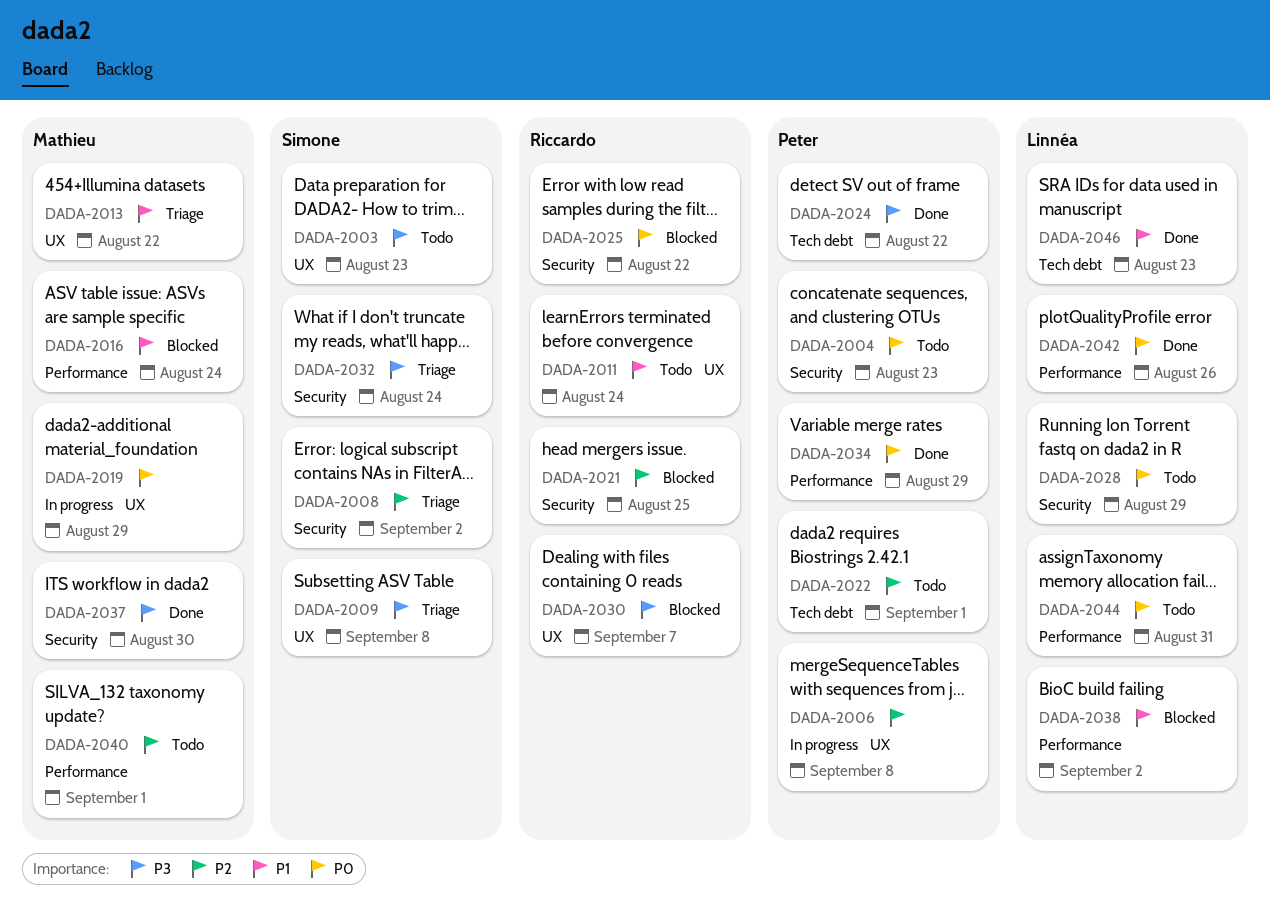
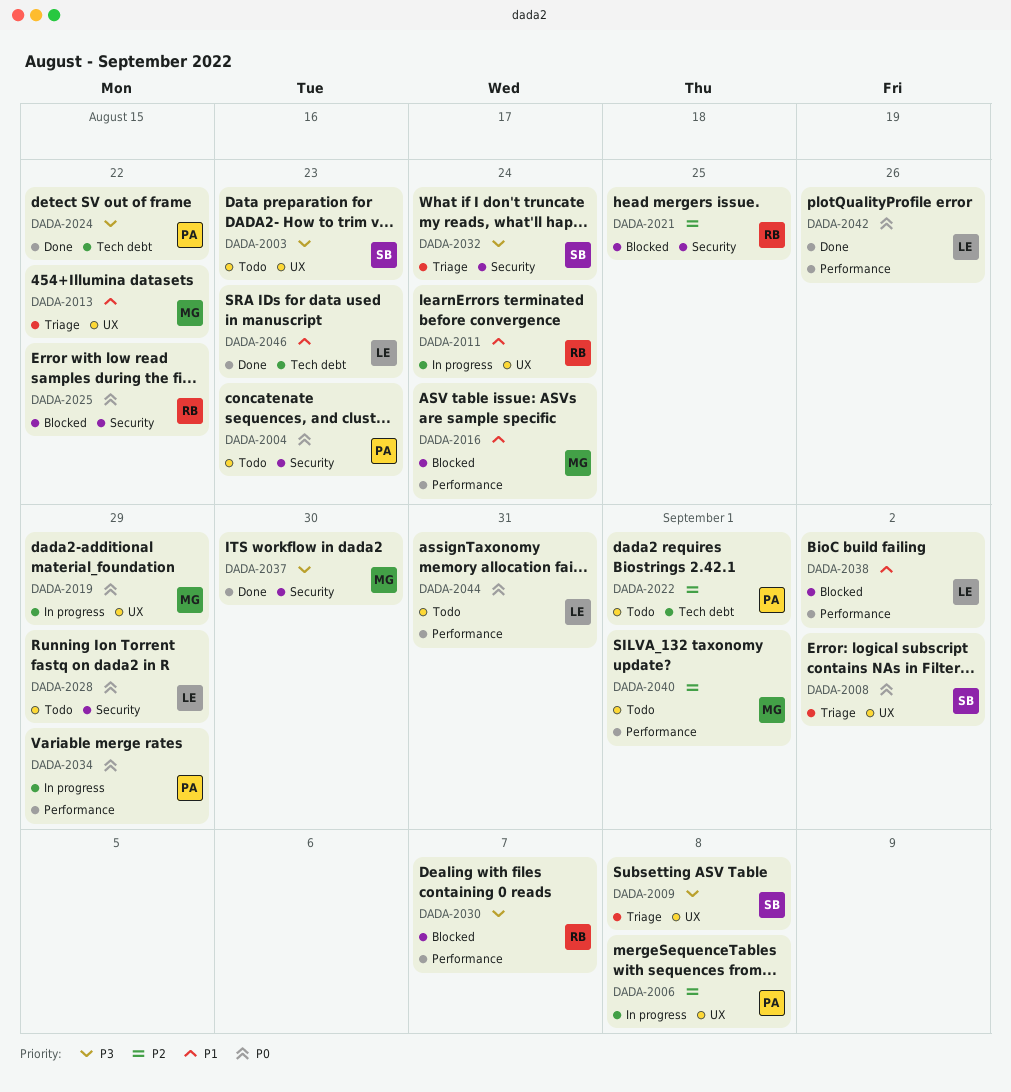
DADA-2008, priority: P2 -> P0
DADA-2008, label: Security -> UX
DADA-2011, status: Todo -> In progress
DADA-2030, label: UX -> Performance
DADA-2034, status: Done -> In progress

